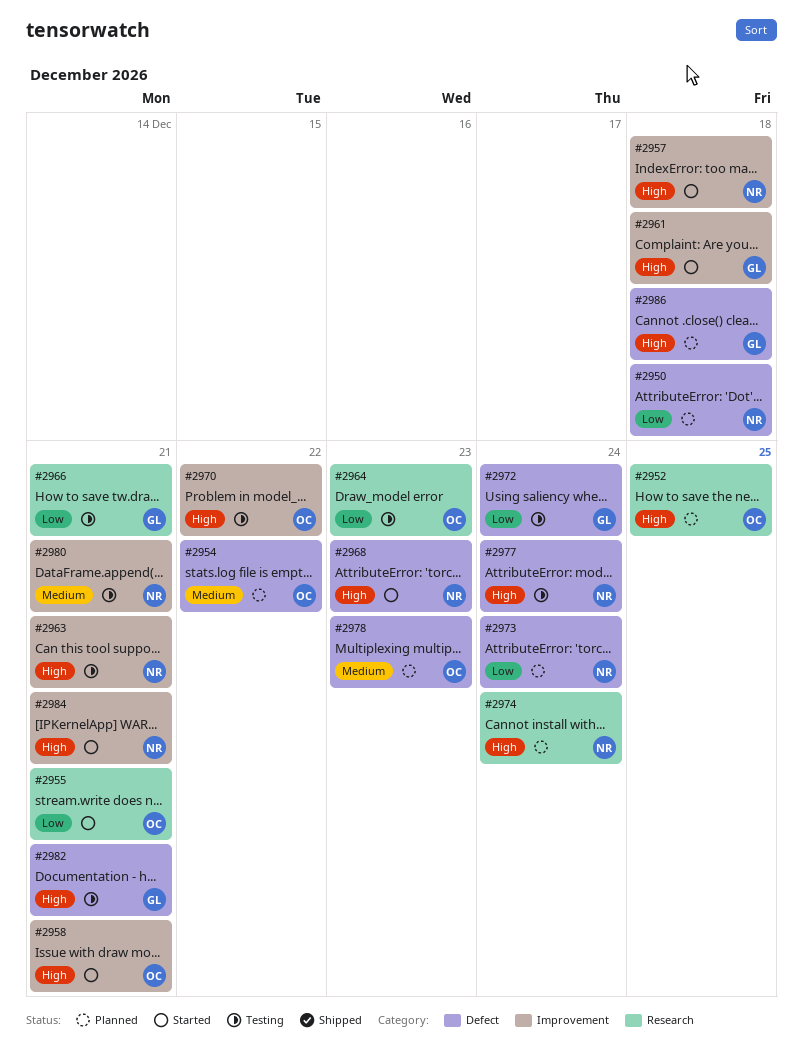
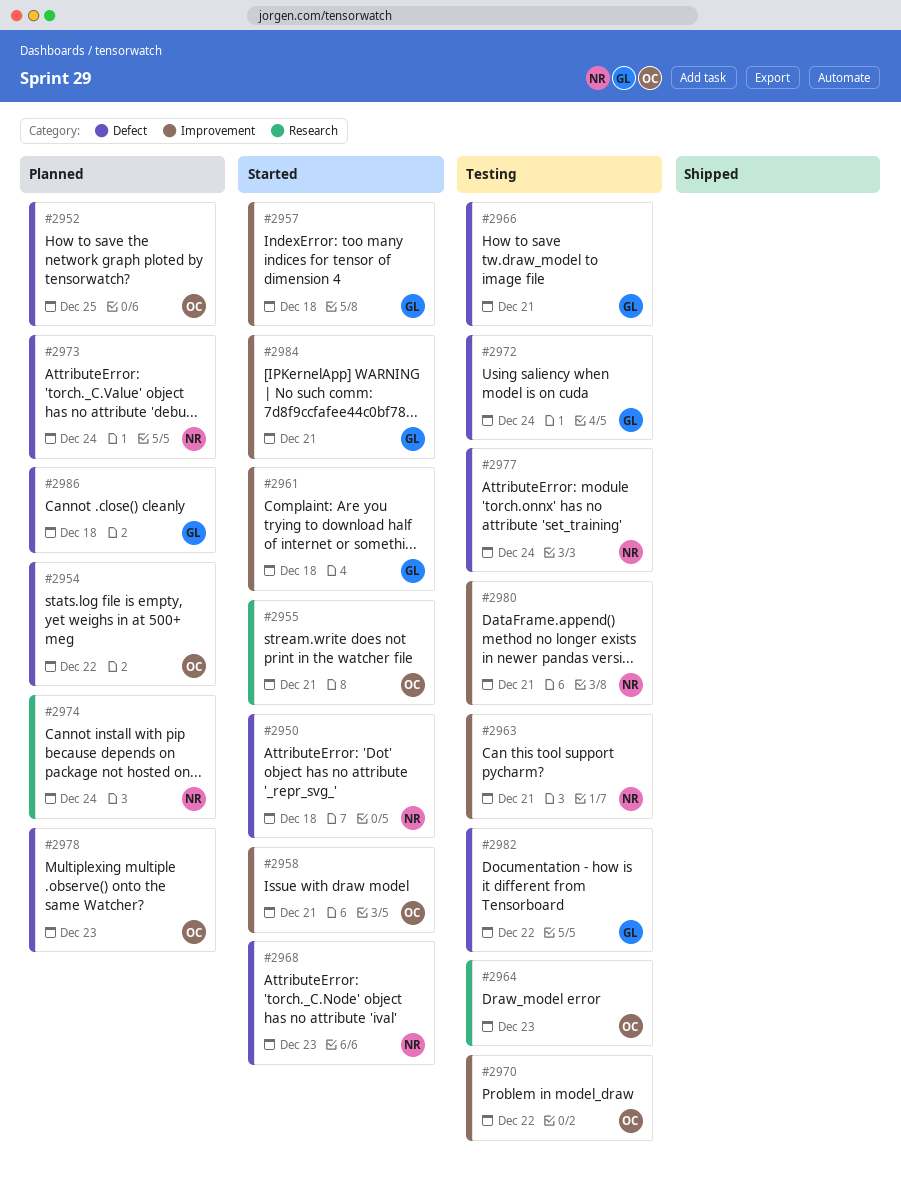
#2950, status: Planned -> Started
#2952, label: Research -> Defect
#2957, owner: NR -> GL
#2966, label: Research -> Defect
#2982, due: Dec 21 -> Dec 22
#2984, owner: NR -> GL

